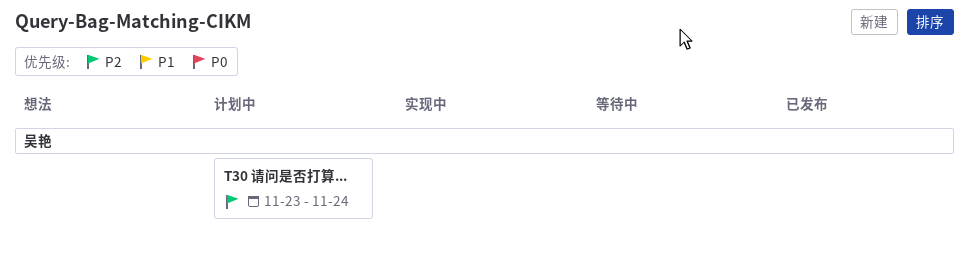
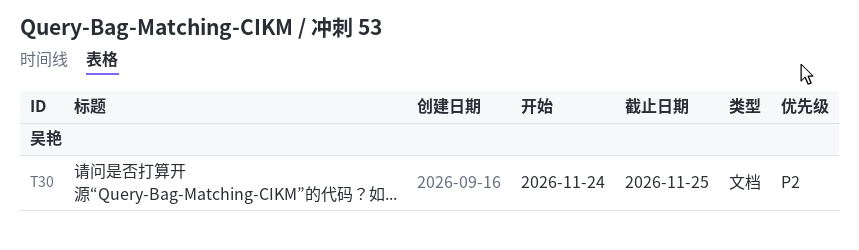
T30, start: Nov 23 -> Nov 24
T30, due: Nov 24 -> Nov 25

